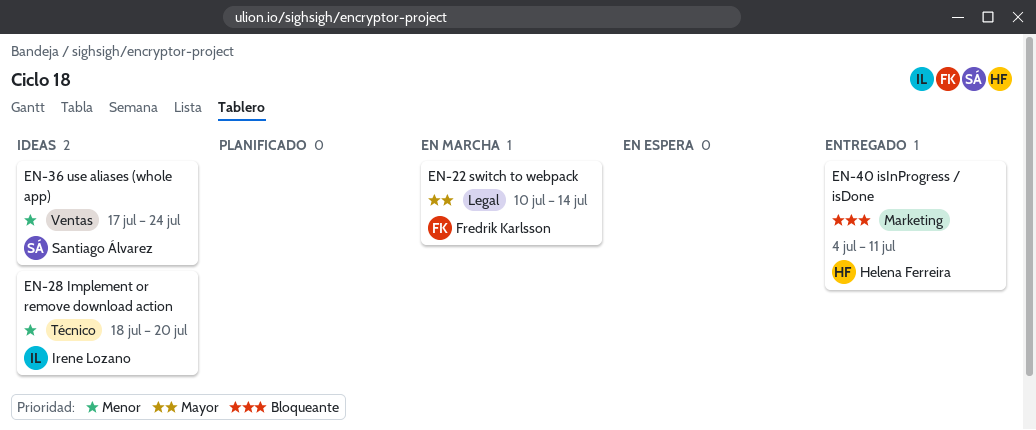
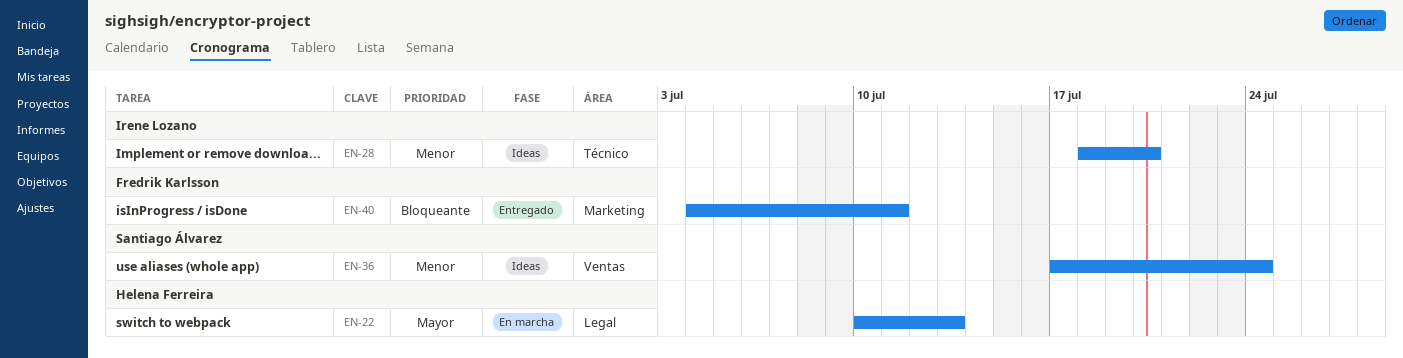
EN-22, owner: Fredrik Karlsson -> Helena Ferreira
EN-22, due: Jul 14 -> Jul 13
EN-40, owner: Helena Ferreira -> Fredrik Karlsson

